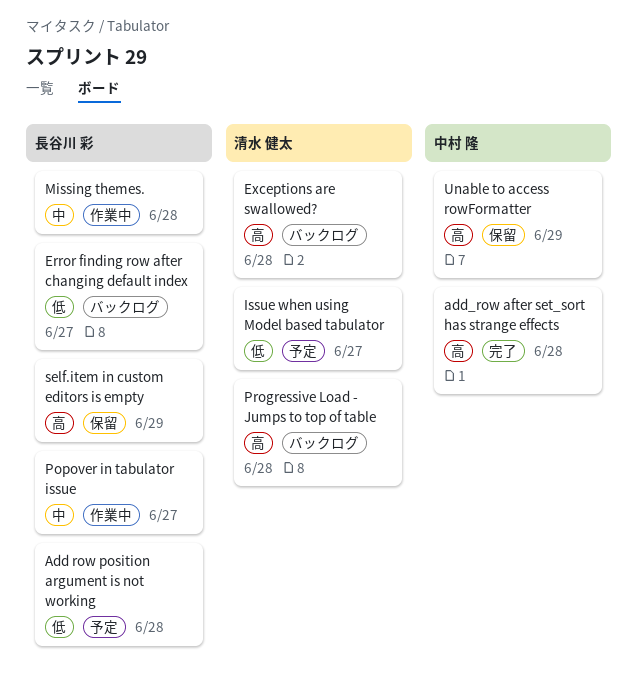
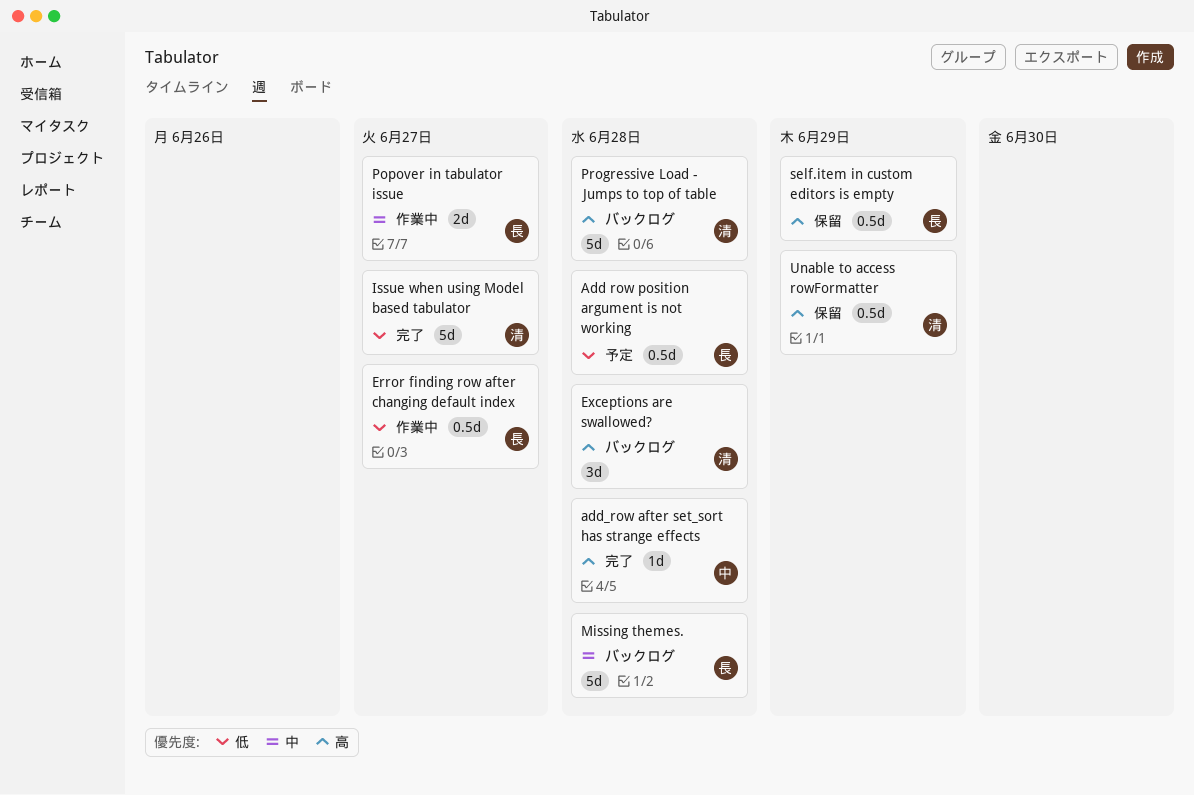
Error finding row after changing default index, status: バックログ -> 作業中
Issue when using Model based tabulator, status: 予定 -> 完了
Missing themes., status: 作業中 -> バックログ
Unable to access rowFormatter, owner: 中村 隆 -> 清水 健太

